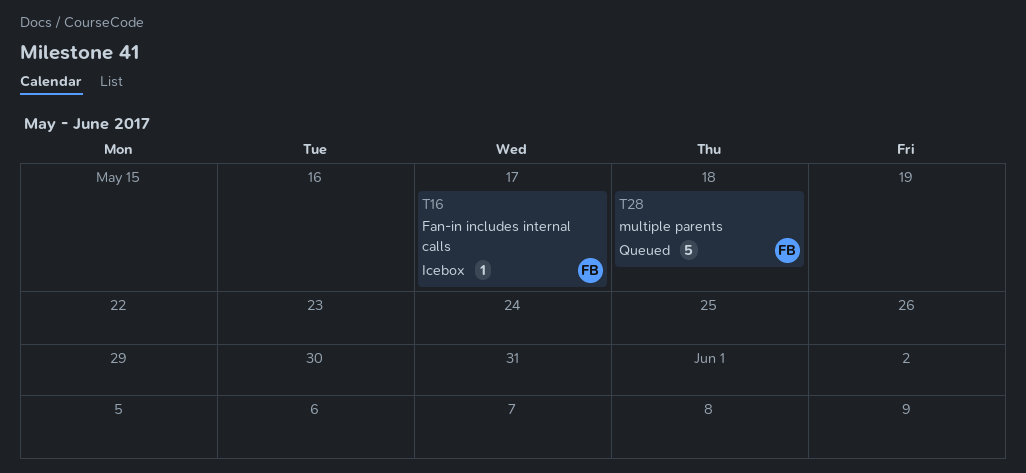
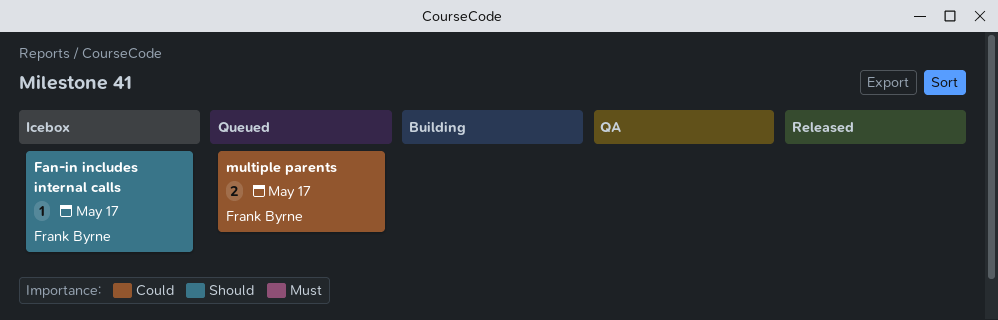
multiple parents, estimate: 5 -> 2
multiple parents, due: May 18 -> May 17

